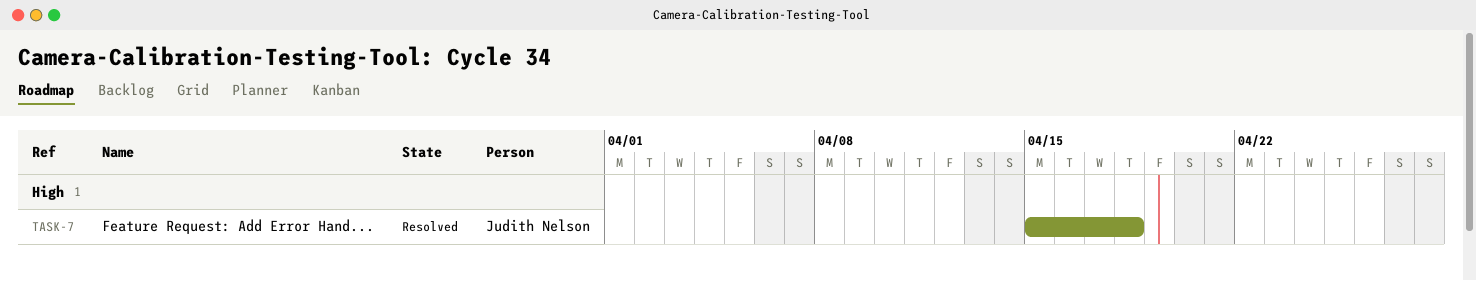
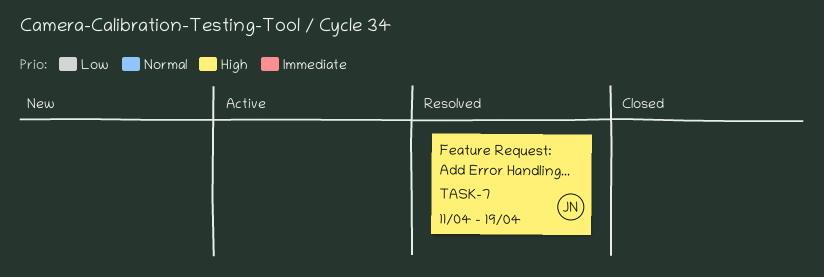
TASK-7, start: Apr 15 -> Apr 11
TASK-7, due: Apr 18 -> Apr 19

